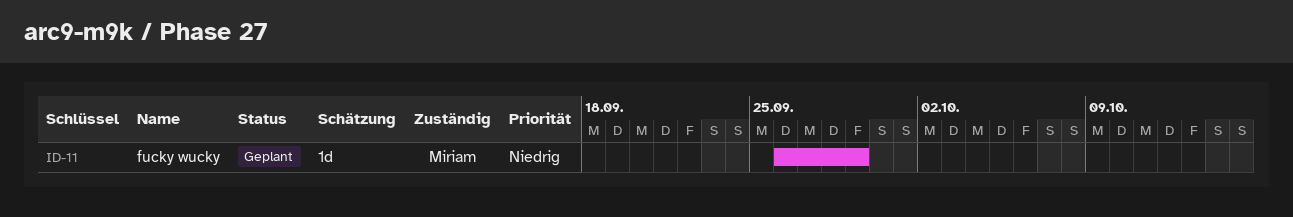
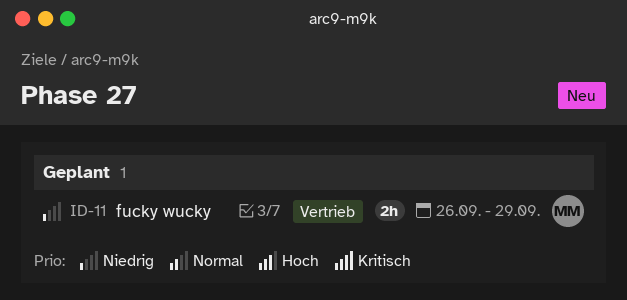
ID-11, estimate: 1d -> 2h

